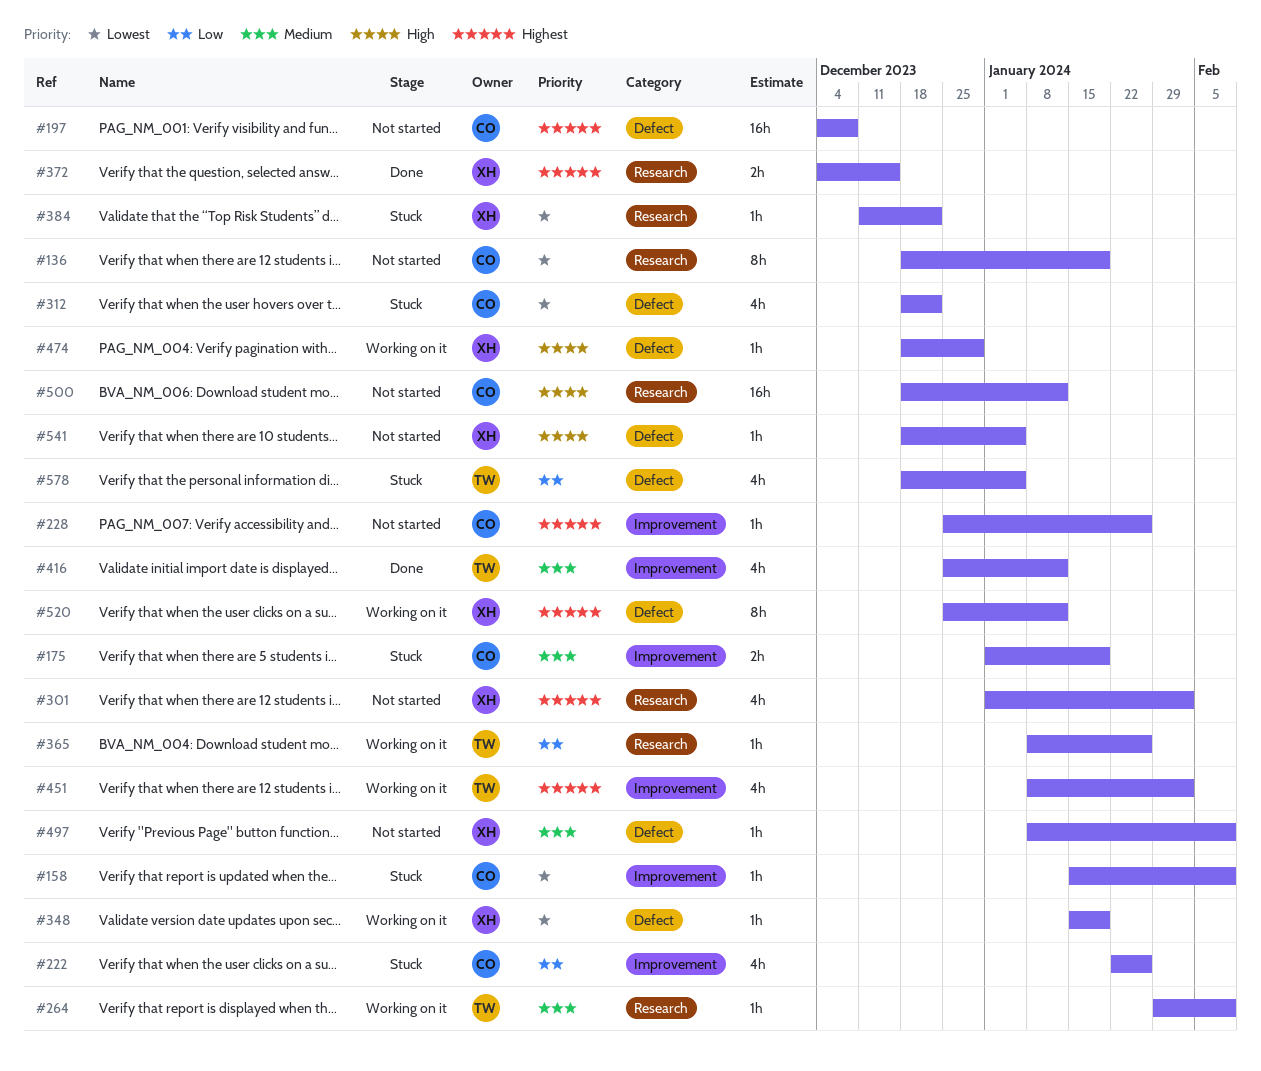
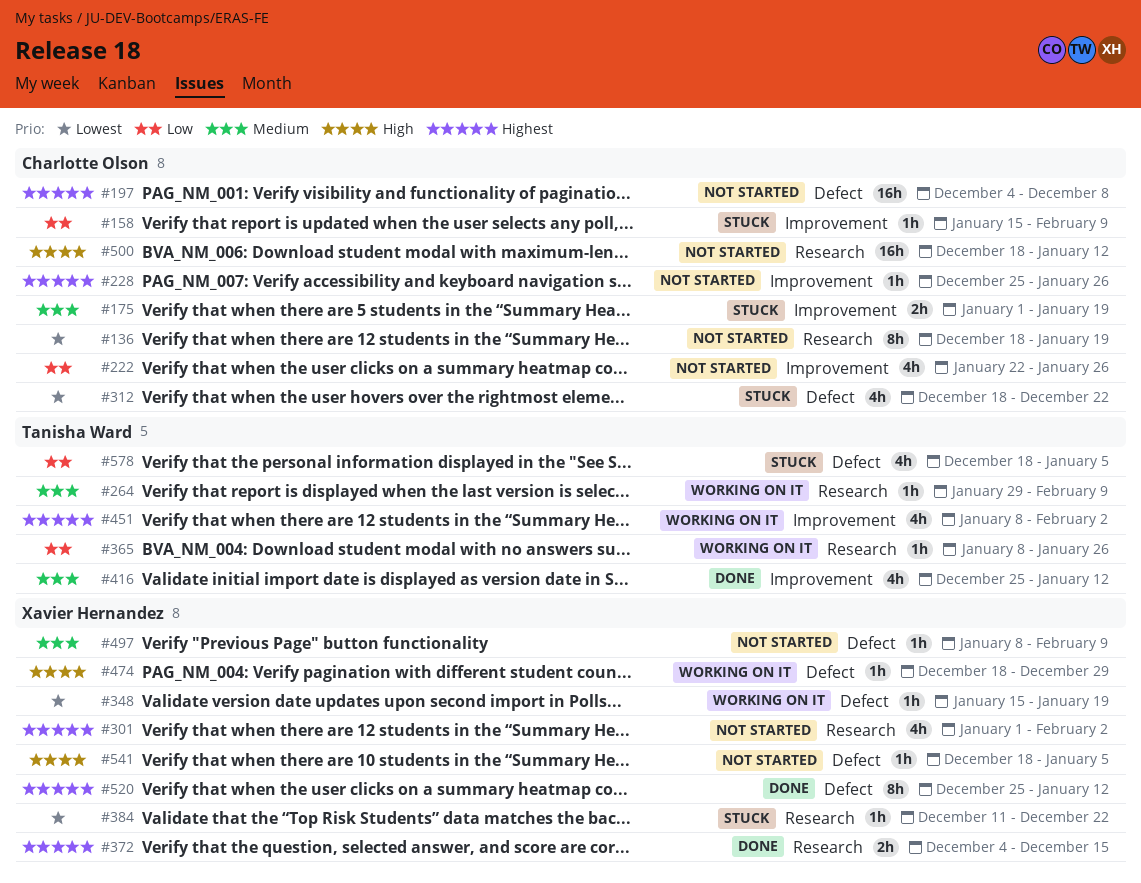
#158, priority: Lowest -> Low
#222, status: Stuck -> Not started
#520, status: Working on it -> Done

